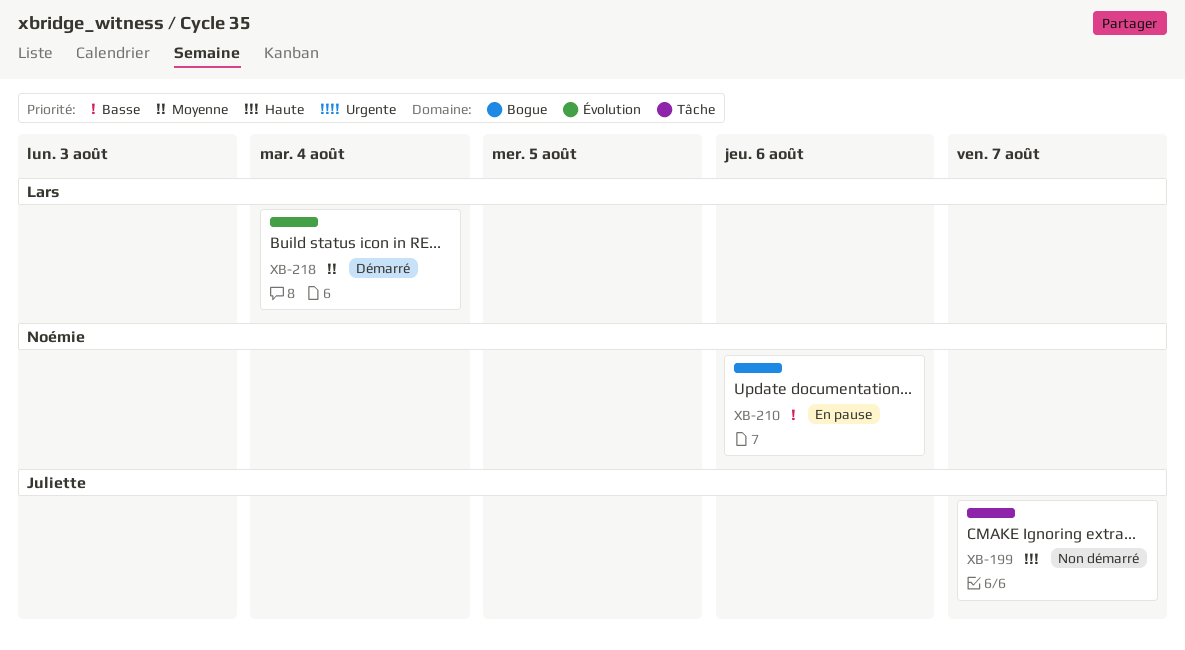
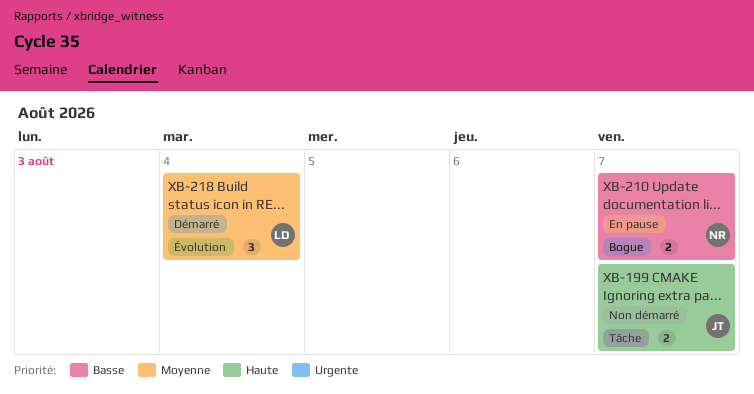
XB-210, due: Aug 6 -> Aug 7

